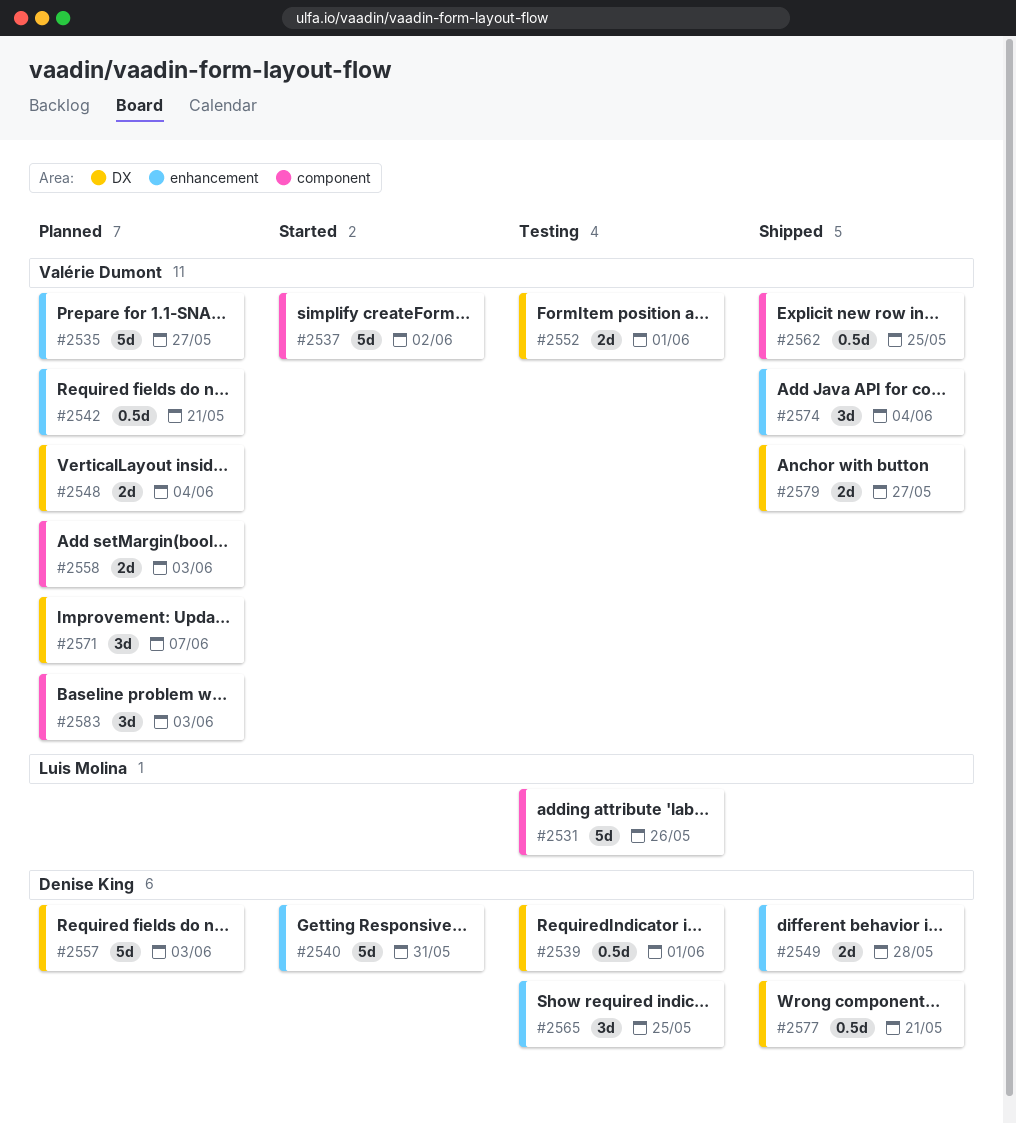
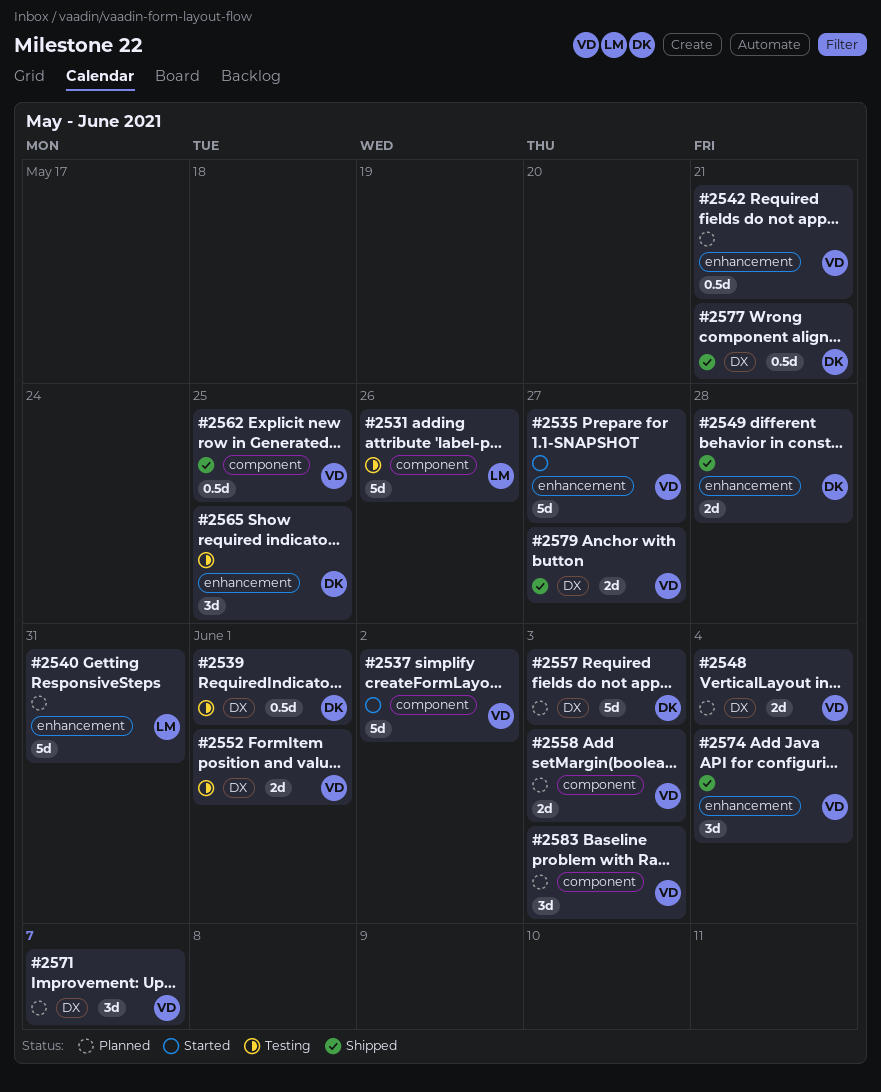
#2535, status: Planned -> Started
#2540, status: Started -> Planned
#2540, owner: Denise King -> Luis Molina

